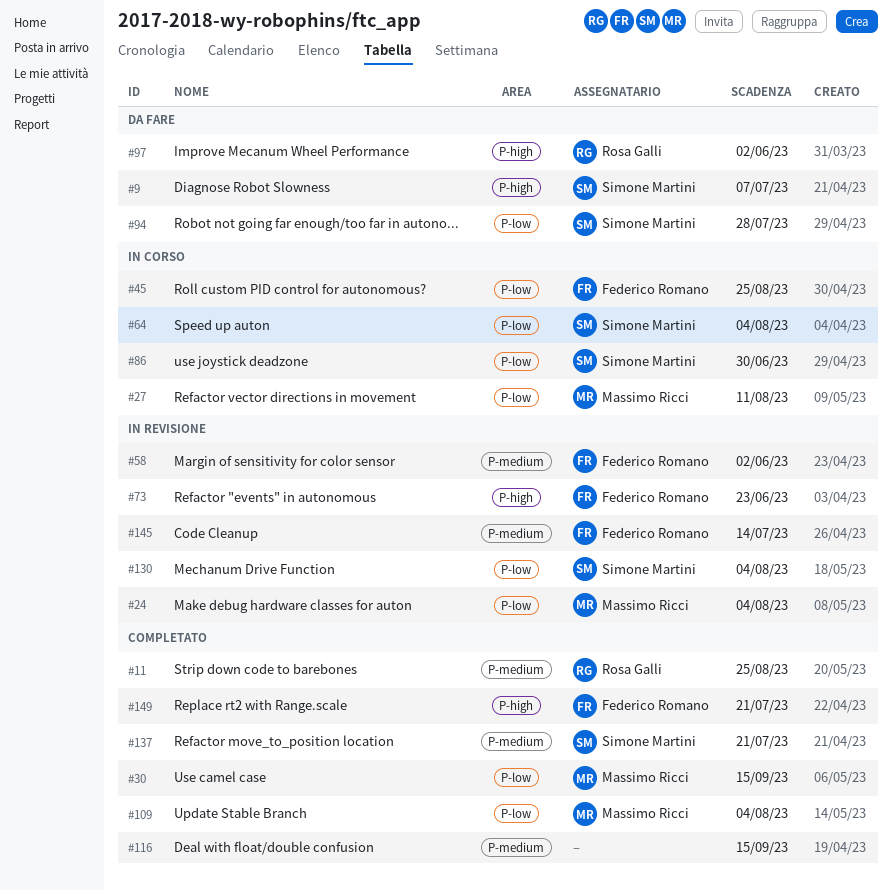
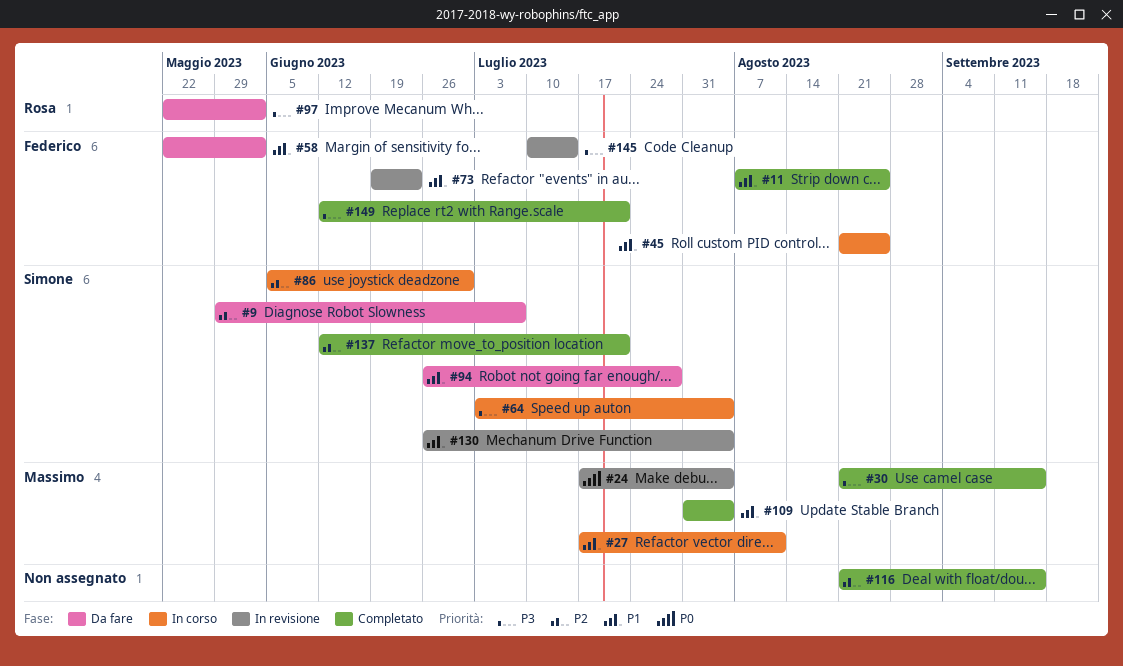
#11, owner: Rosa Galli -> Federico Romano
#58, status: In revisione -> Da fare

